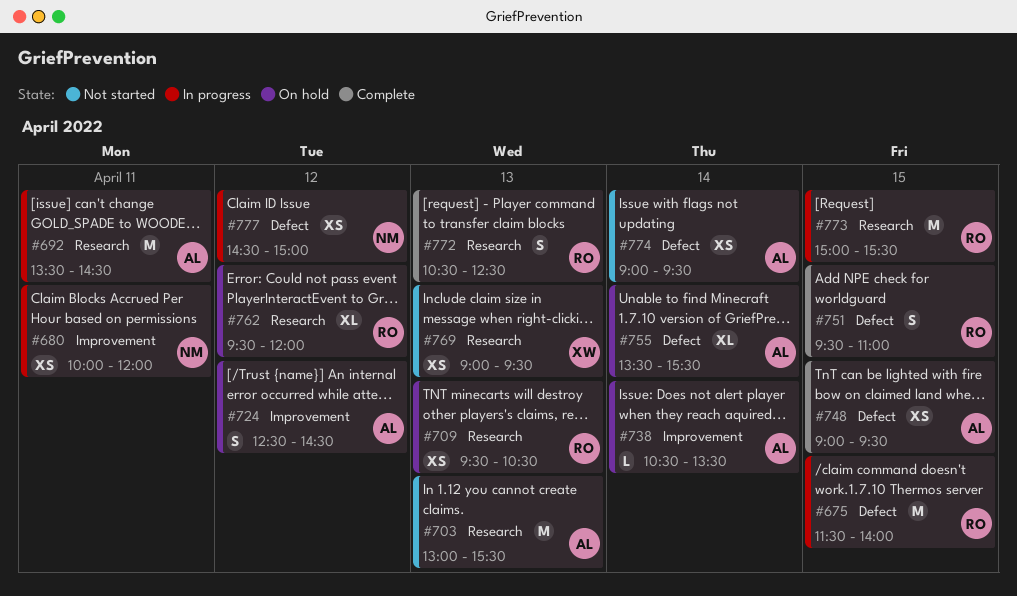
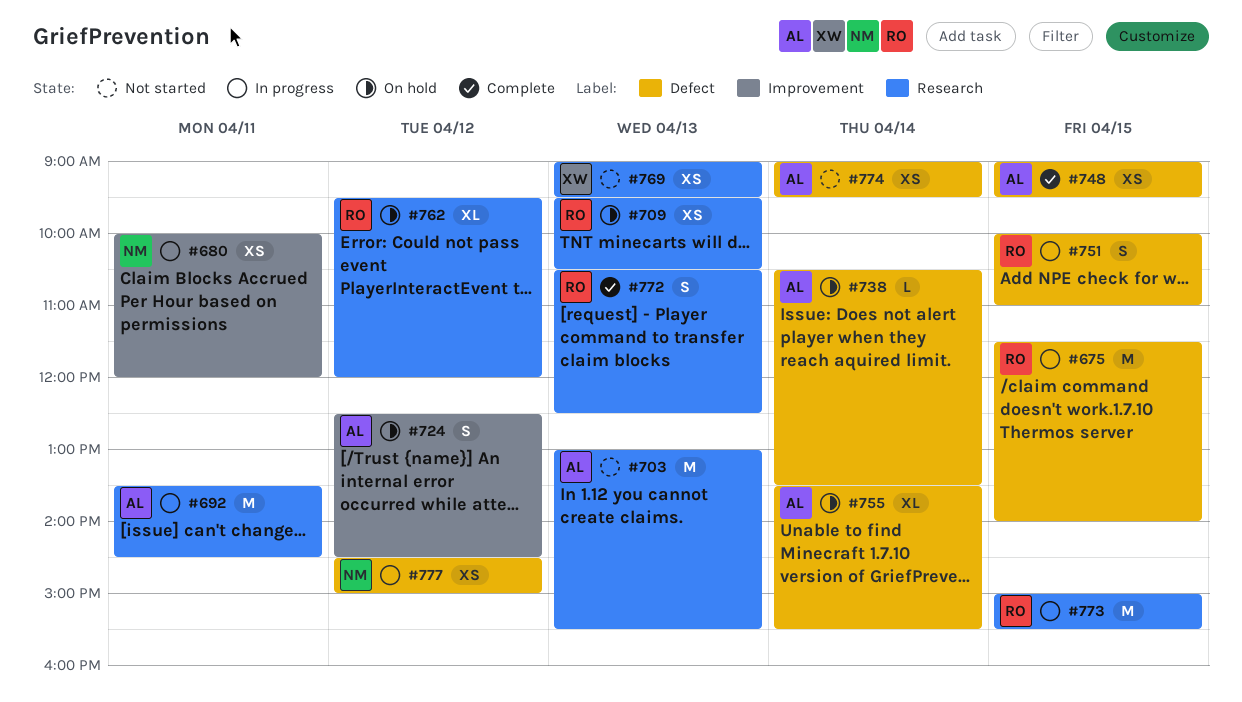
#738, label: Improvement -> Defect
#751, status: Complete -> In progress
#751, begins: 09:30 -> 10:00

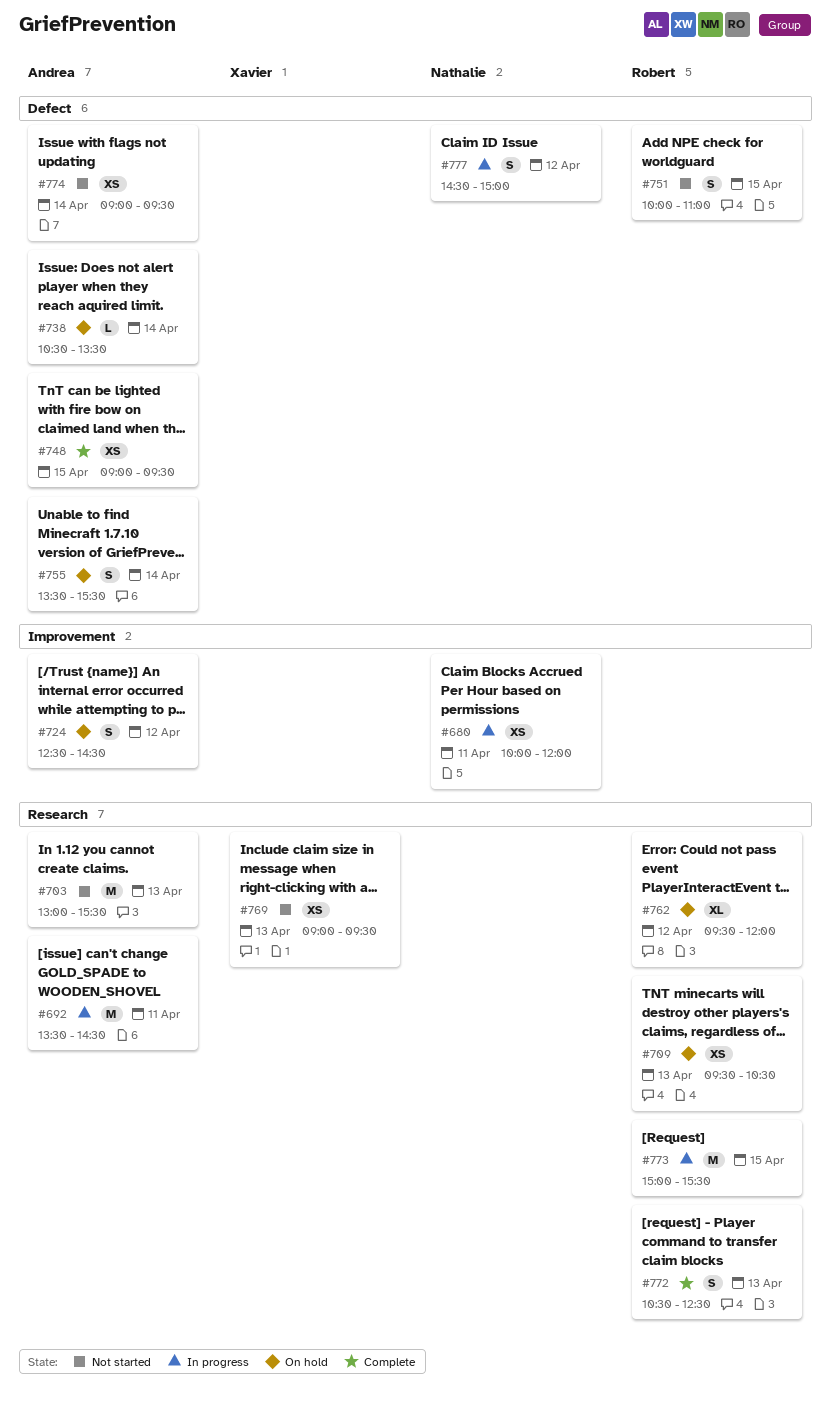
#675: present -> none
#751, status: In progress -> Not started
#755, estimate: XL -> S
#777, estimate: XS -> S

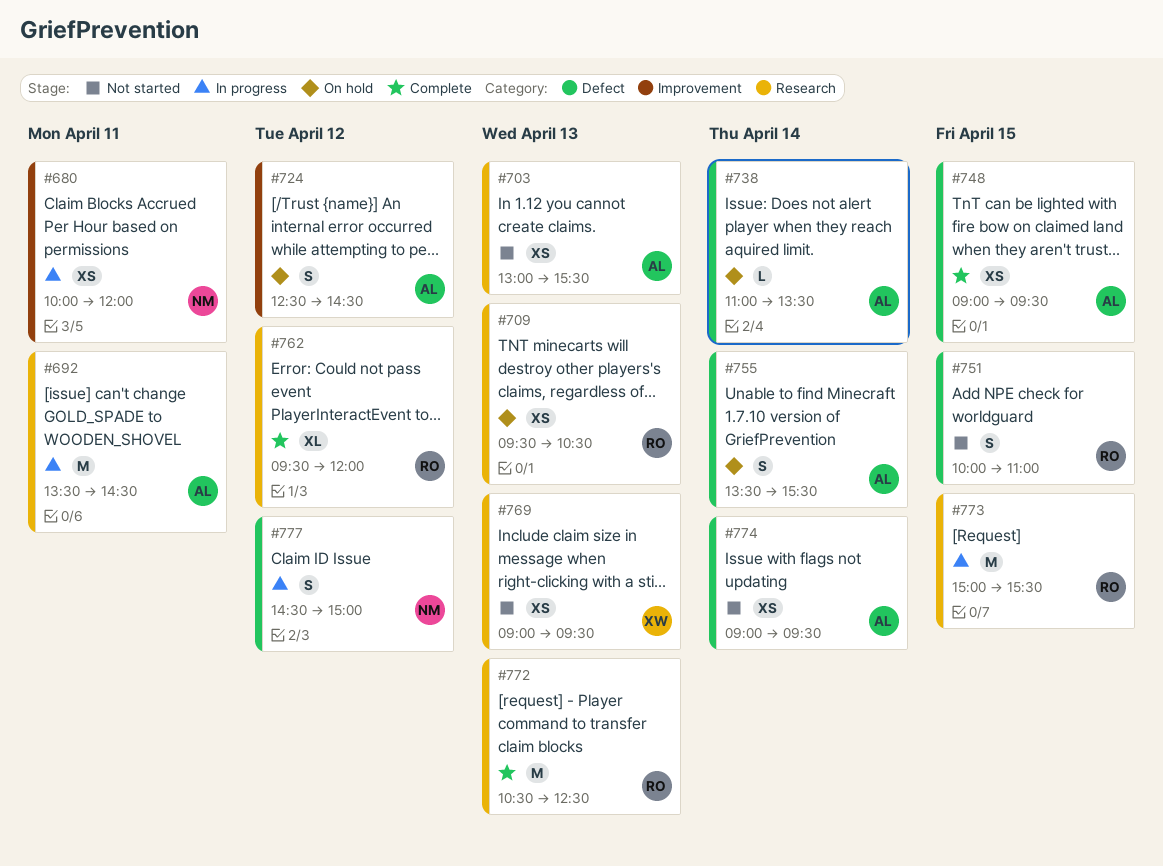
#703, estimate: M -> XS
#738, begins: 10:30 -> 11:00
#762, status: On hold -> Complete
#772, estimate: S -> M

